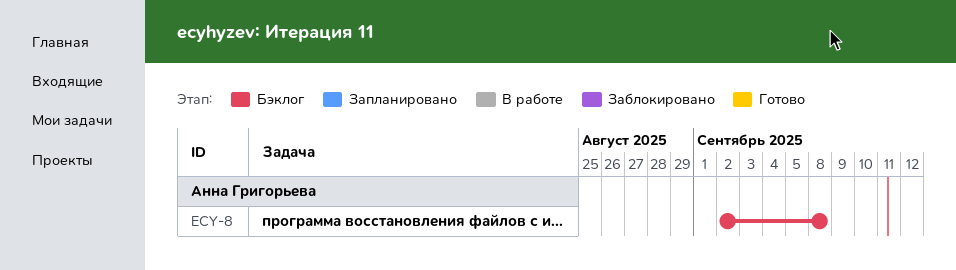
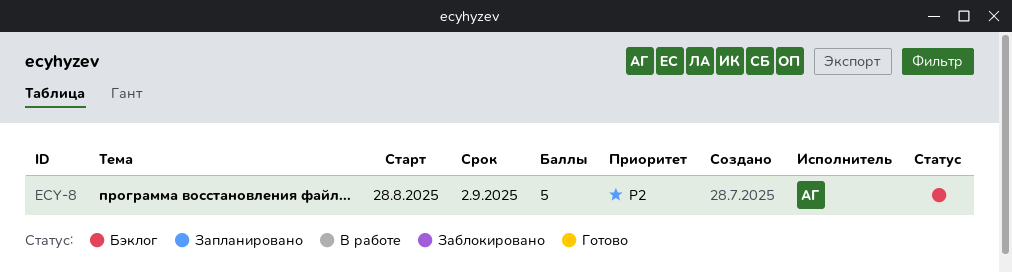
ECY-8, start: Sep 2 -> Aug 28
ECY-8, due: Sep 8 -> Sep 2

